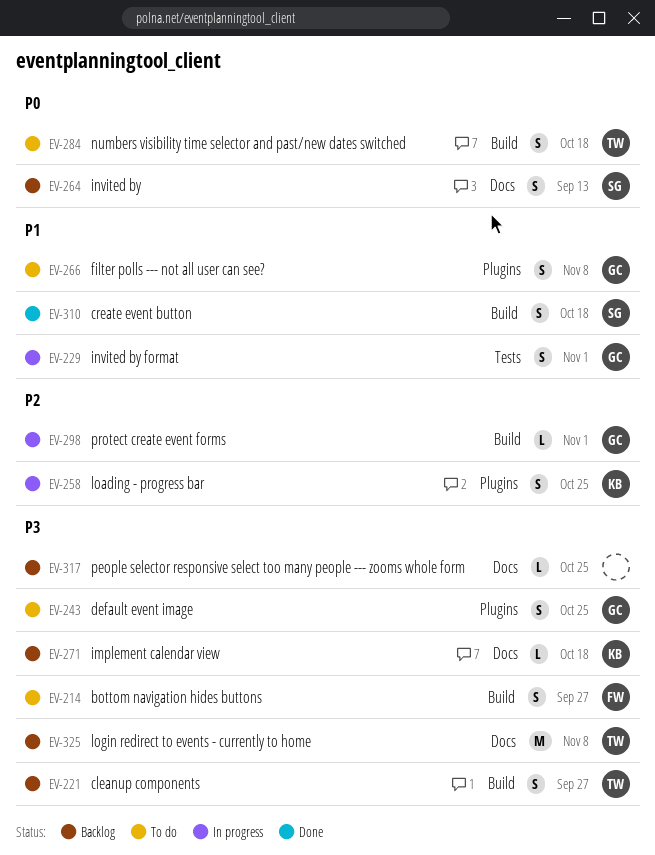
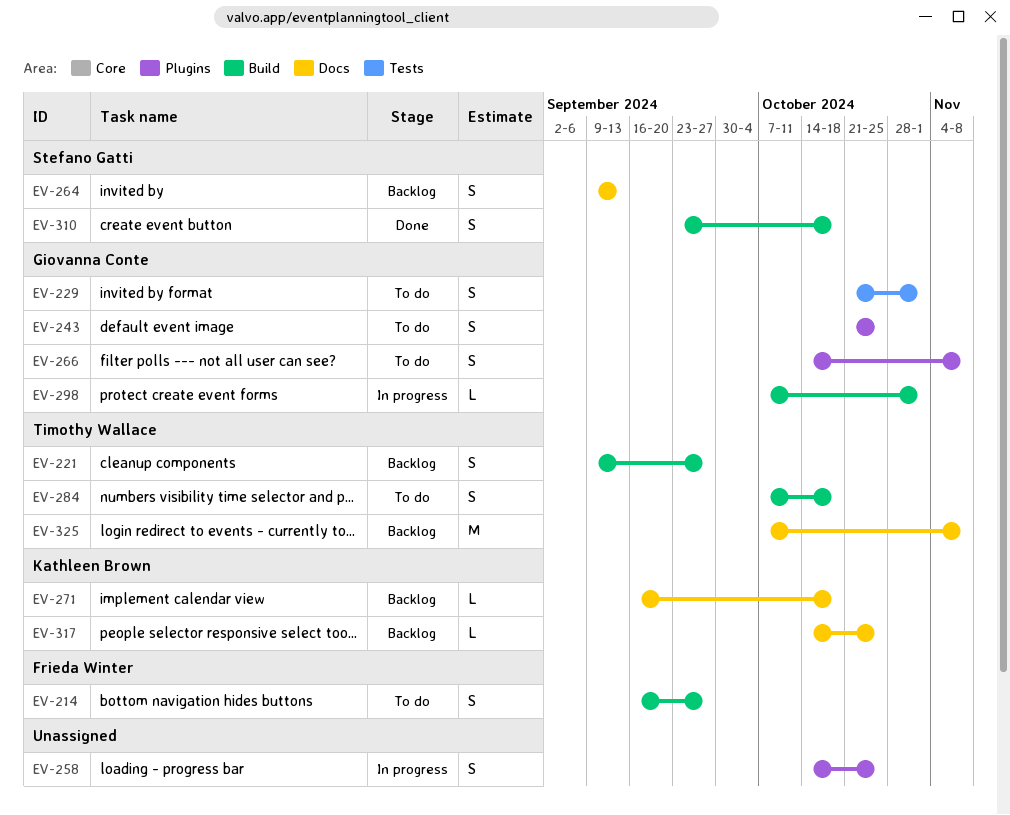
EV-229, status: In progress -> To do
EV-258, owner: Kathleen Brown -> none
EV-317, owner: none -> Kathleen Brown

